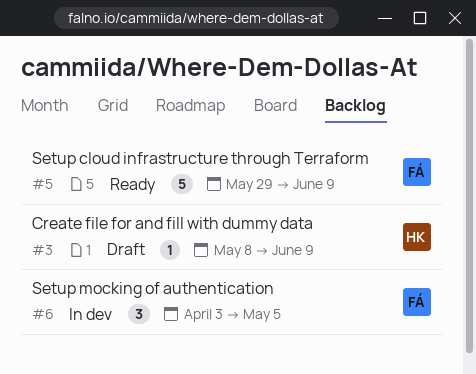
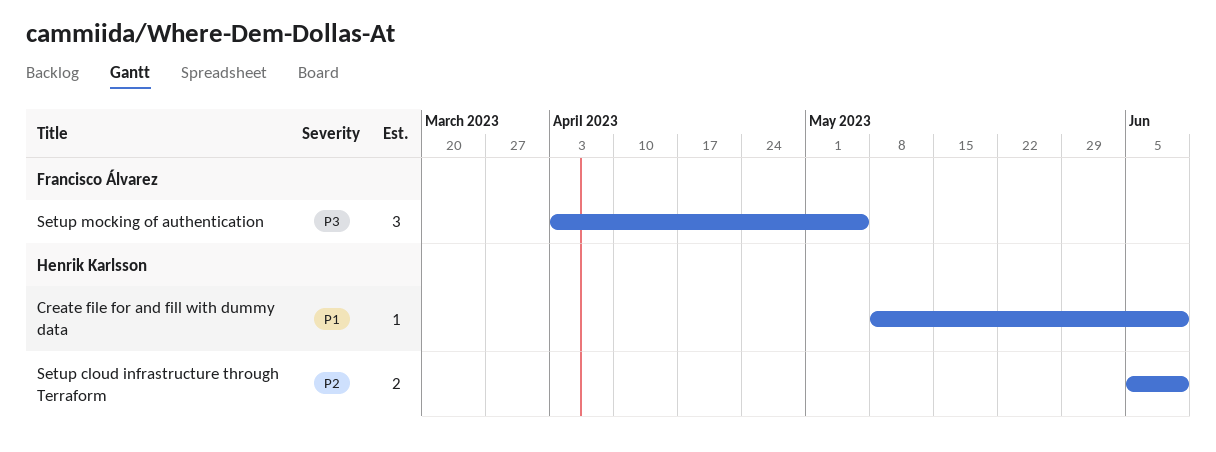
Setup cloud infrastructure through Terraform, owner: Francisco Álvarez -> Henrik Karlsson
Setup cloud infrastructure through Terraform, estimate: 5 -> 2
Setup cloud infrastructure through Terraform, start: May 29 -> Jun 5

